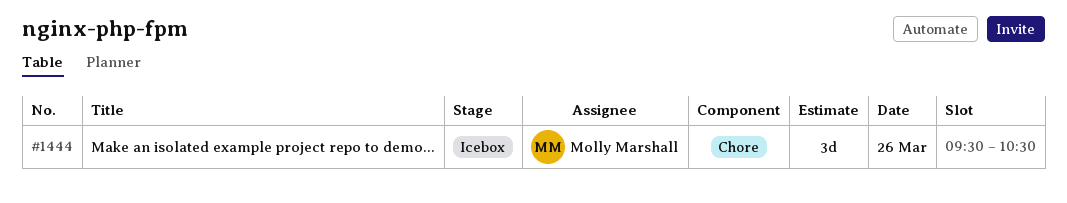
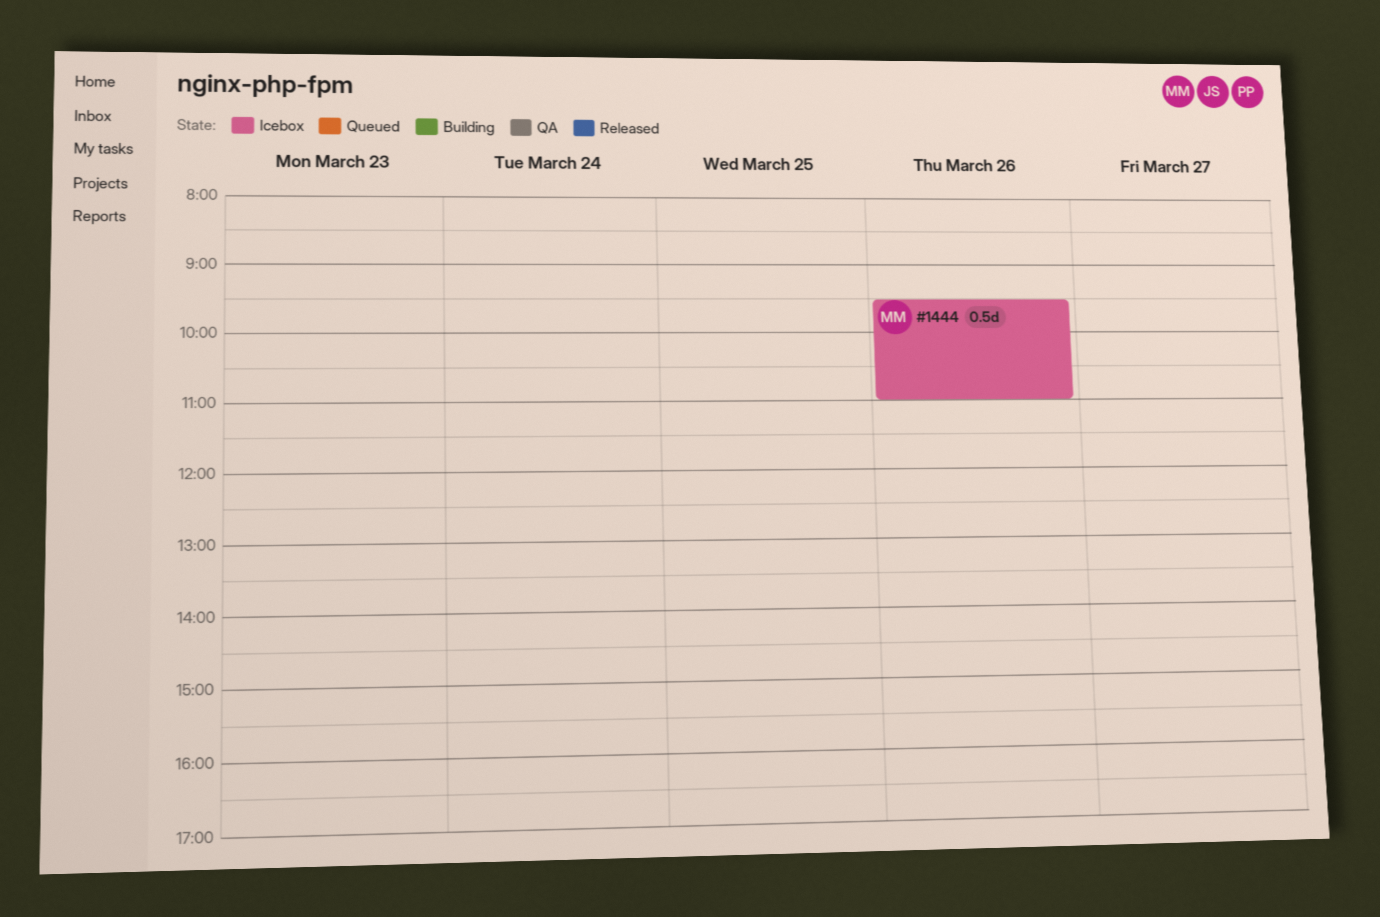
#1444, estimate: 3d -> 0.5d
#1444, ends: 10:30 -> 11:00

